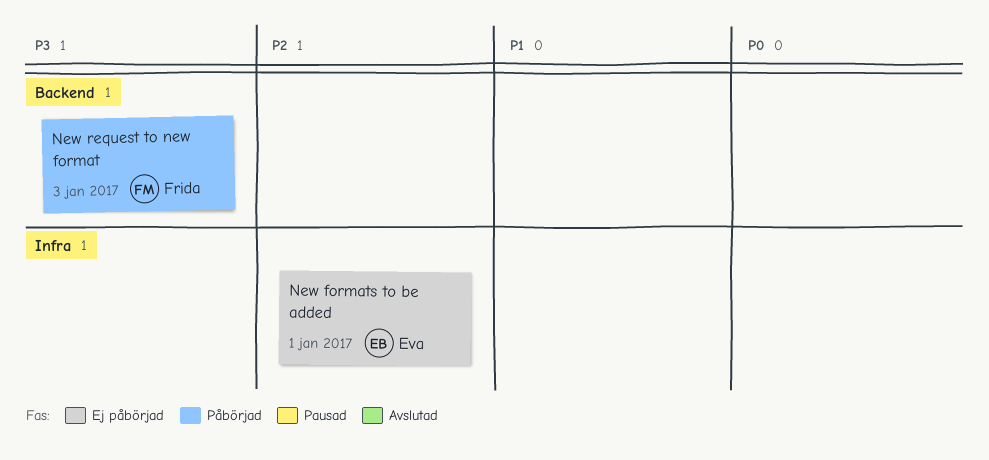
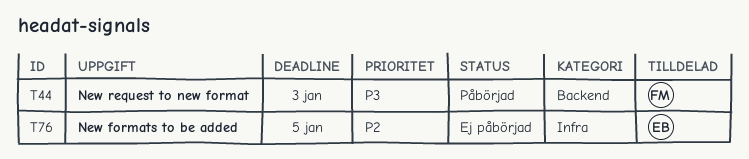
New formats to be added, due: Jan 1 -> Jan 5

